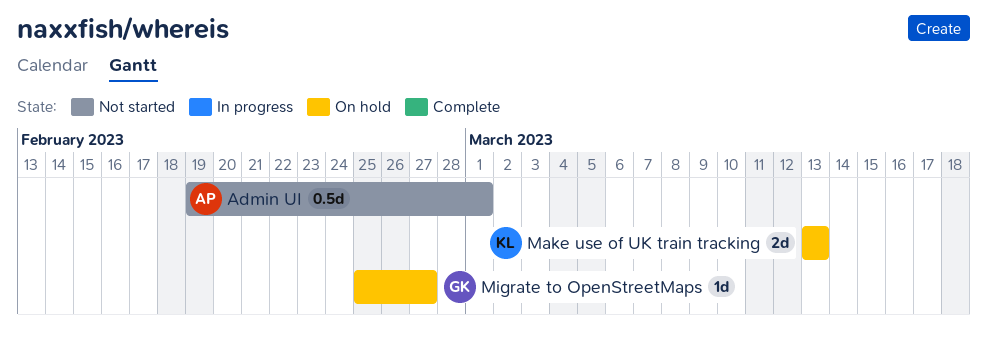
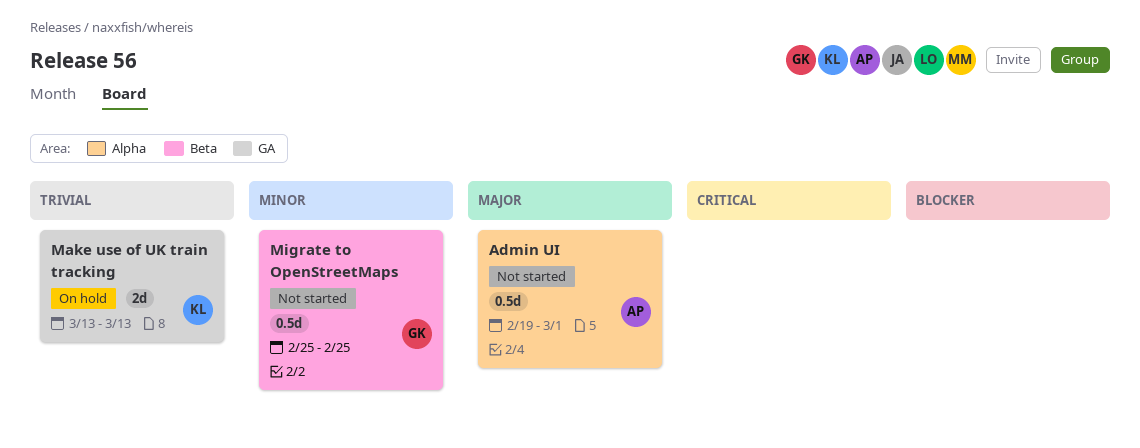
Migrate to OpenStreetMaps, status: On hold -> Not started
Migrate to OpenStreetMaps, estimate: 1d -> 0.5d
Migrate to OpenStreetMaps, due: Feb 27 -> Feb 25

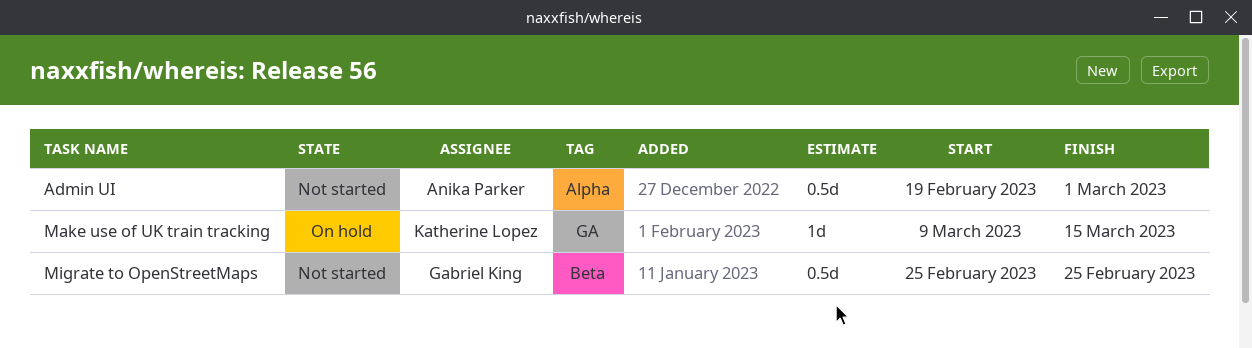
Make use of UK train tracking, estimate: 2d -> 1d
Make use of UK train tracking, start: Mar 13 -> Mar 9
Make use of UK train tracking, due: Mar 13 -> Mar 15

